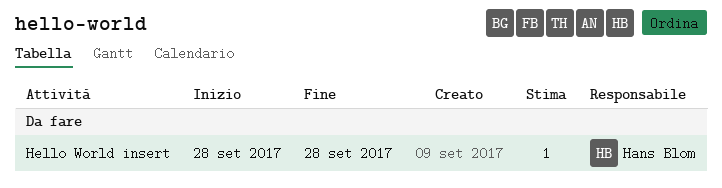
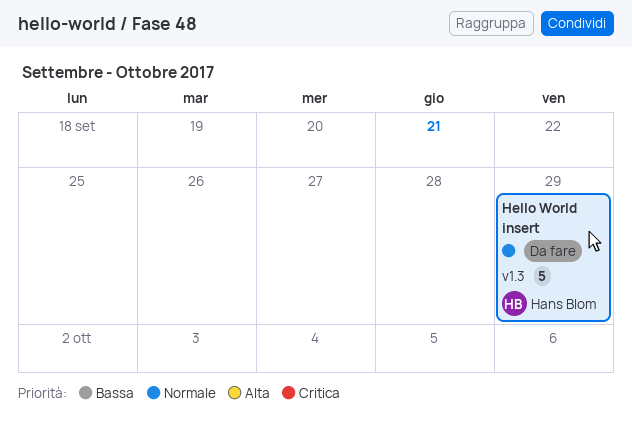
Hello World insert, estimate: 1 -> 5
Hello World insert, due: Sep 28 -> Sep 29

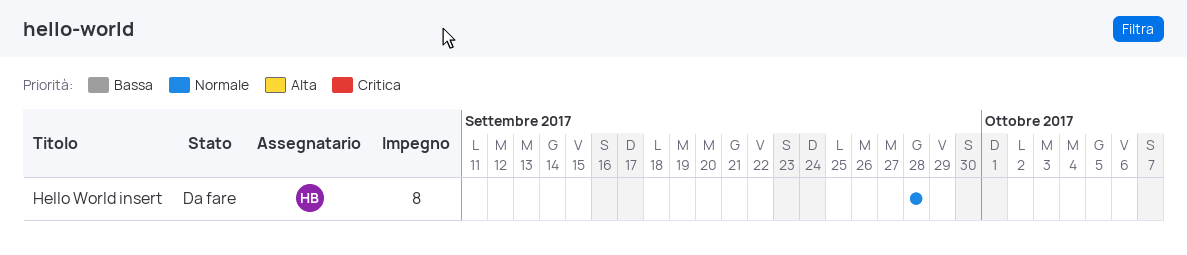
Hello World insert, estimate: 5 -> 8
Hello World insert, due: Sep 29 -> Sep 28

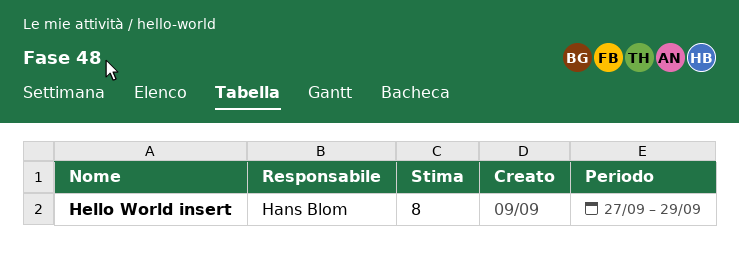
Hello World insert, start: Sep 28 -> Sep 27
Hello World insert, due: Sep 28 -> Sep 29

